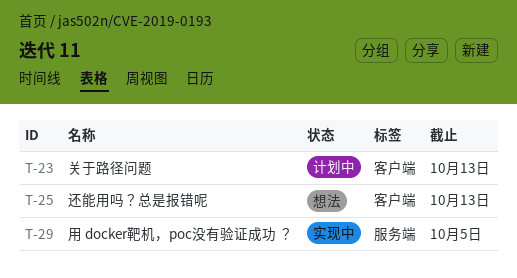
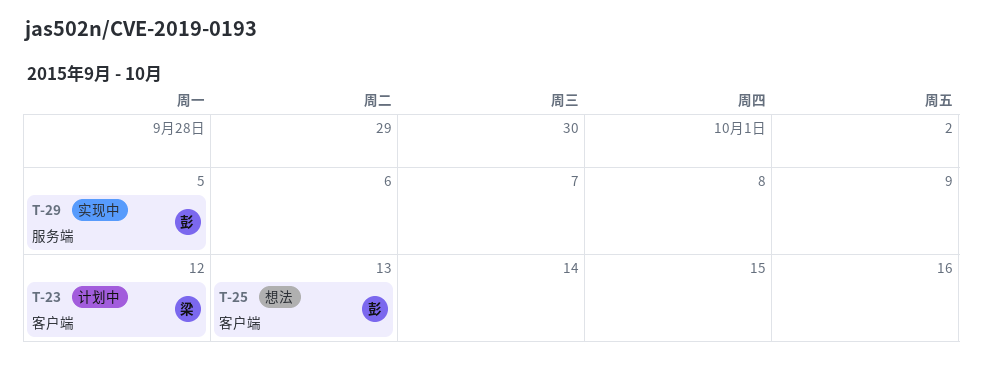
T-23, due: Oct 13 -> Oct 12

